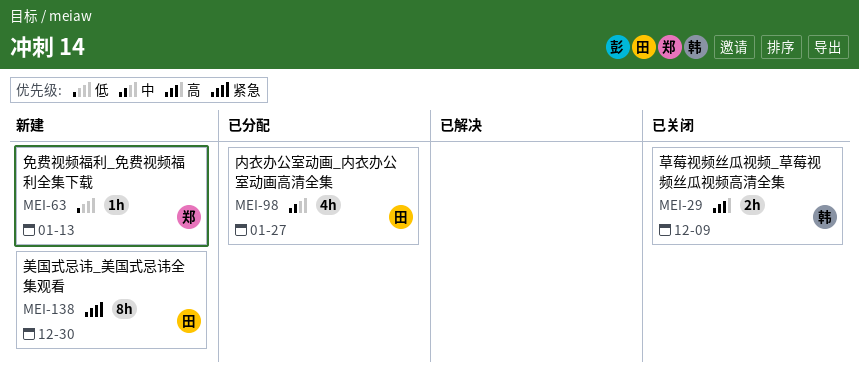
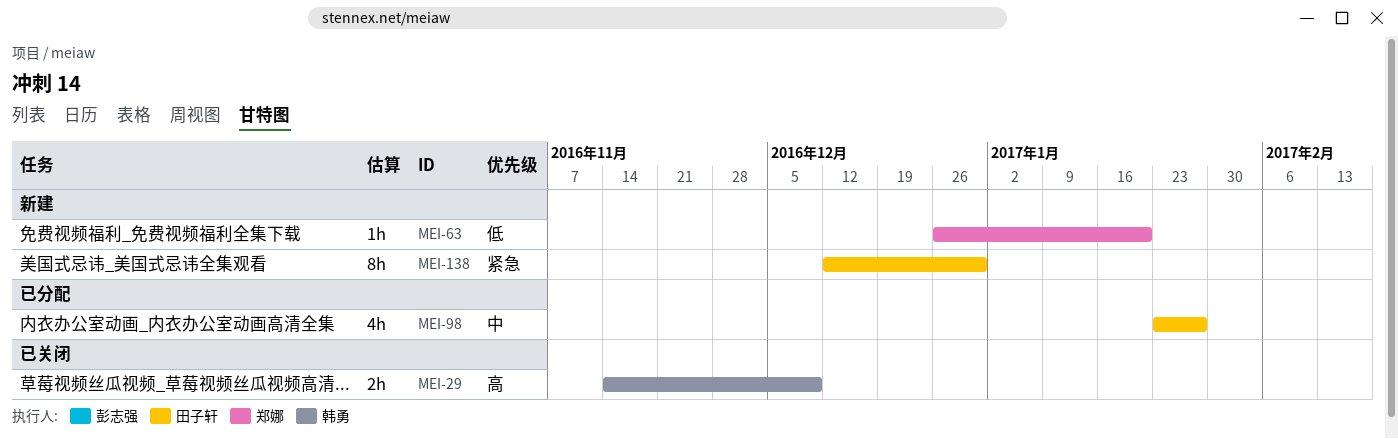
MEI-63, due: Jan 13 -> Jan 20

